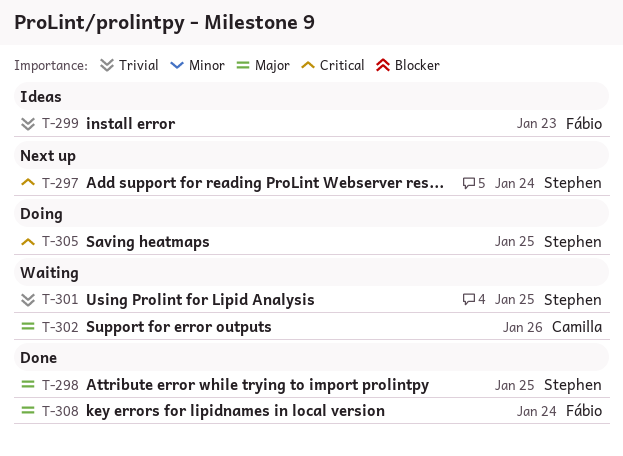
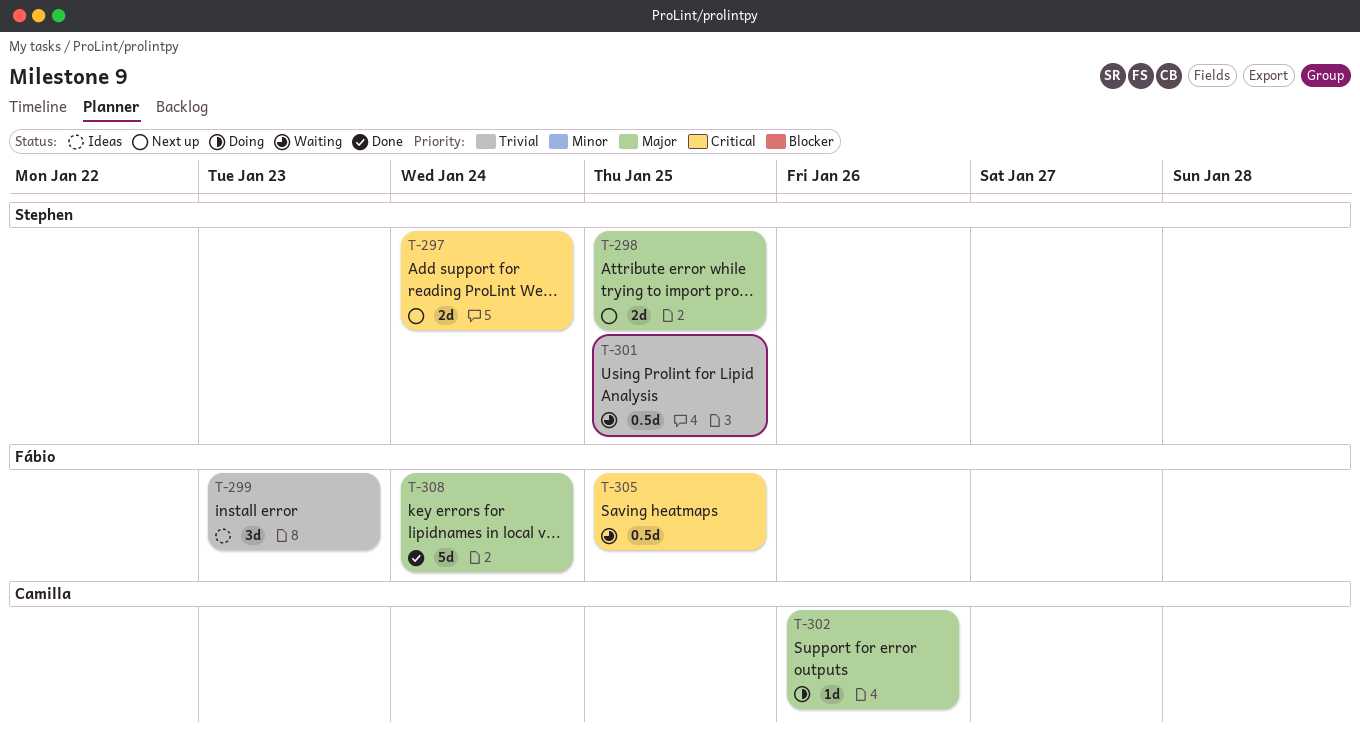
T-298, status: Done -> Next up
T-302, status: Waiting -> Doing
T-305, status: Doing -> Waiting
T-305, owner: Stephen -> Fábio

